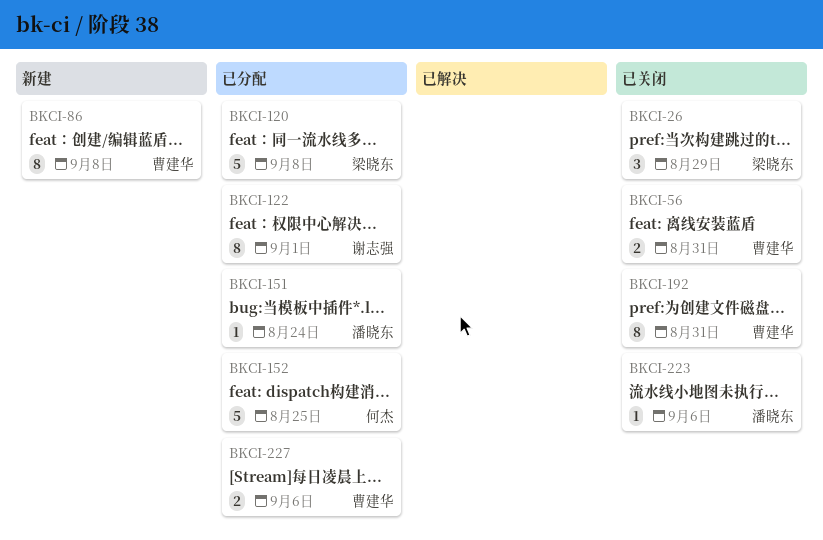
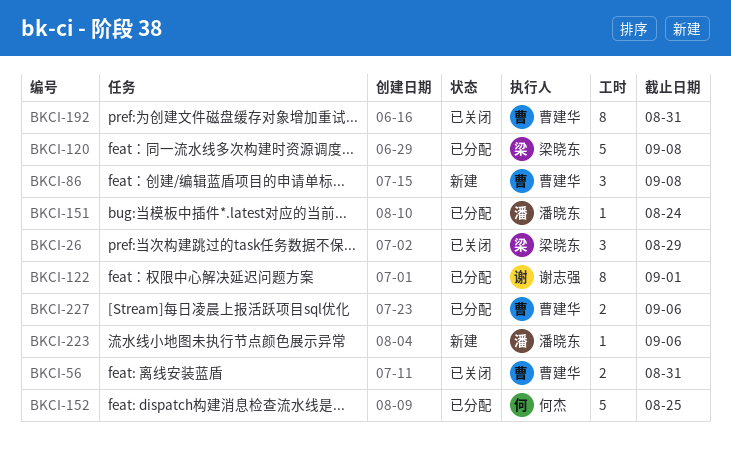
BKCI-86, estimate: 8 -> 3
BKCI-223, status: 已关闭 -> 新建

